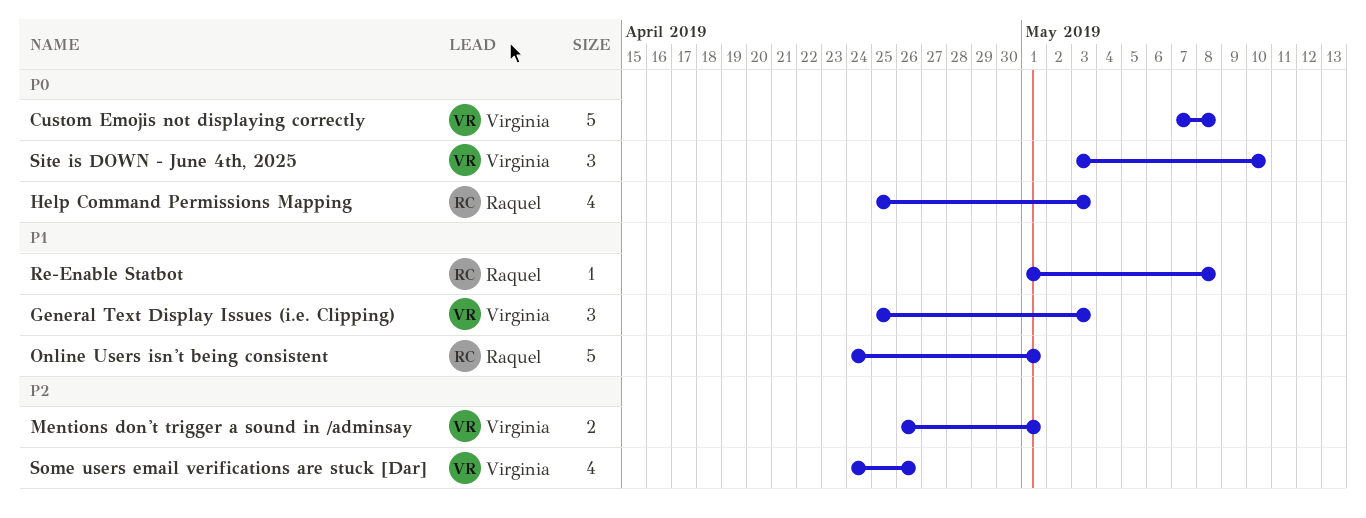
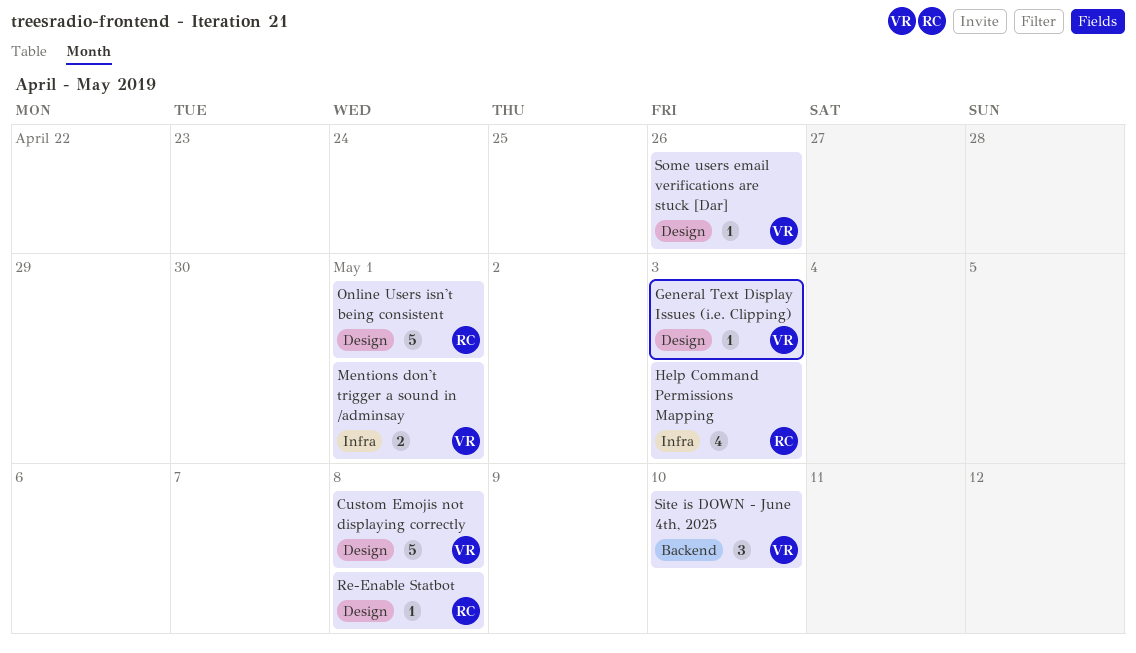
General Text Display Issues (i.e. Clipping), estimate: 3 -> 1
Some users email verifications are stuck [Dar], estimate: 4 -> 1

